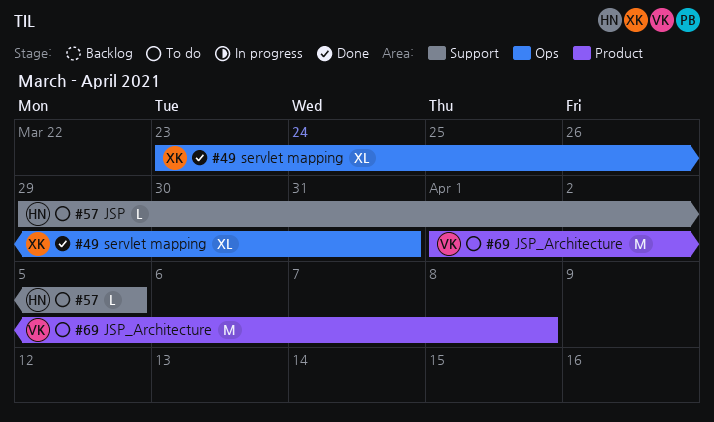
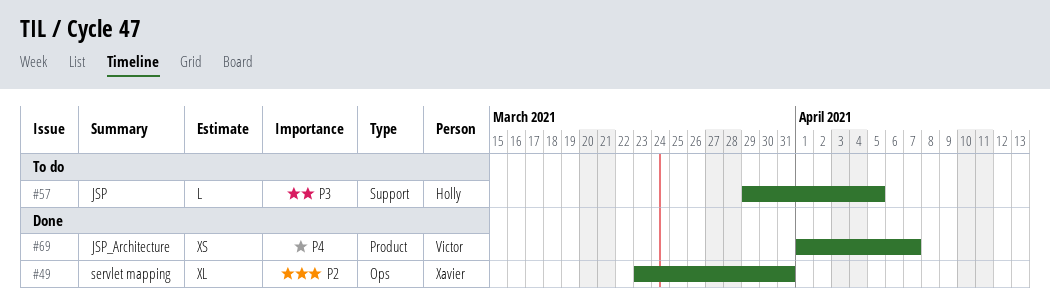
#69, status: To do -> Done
#69, estimate: M -> XS
#69, due: Apr 8 -> Apr 7

